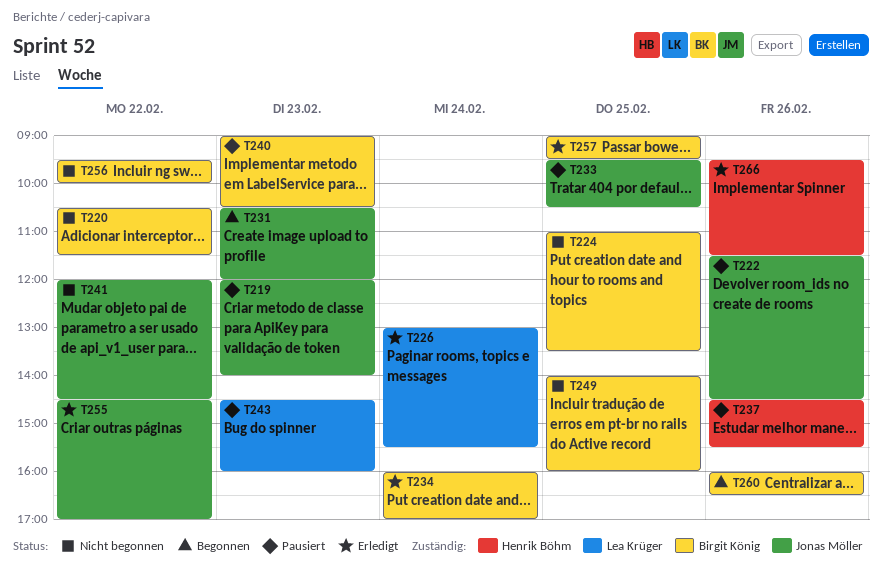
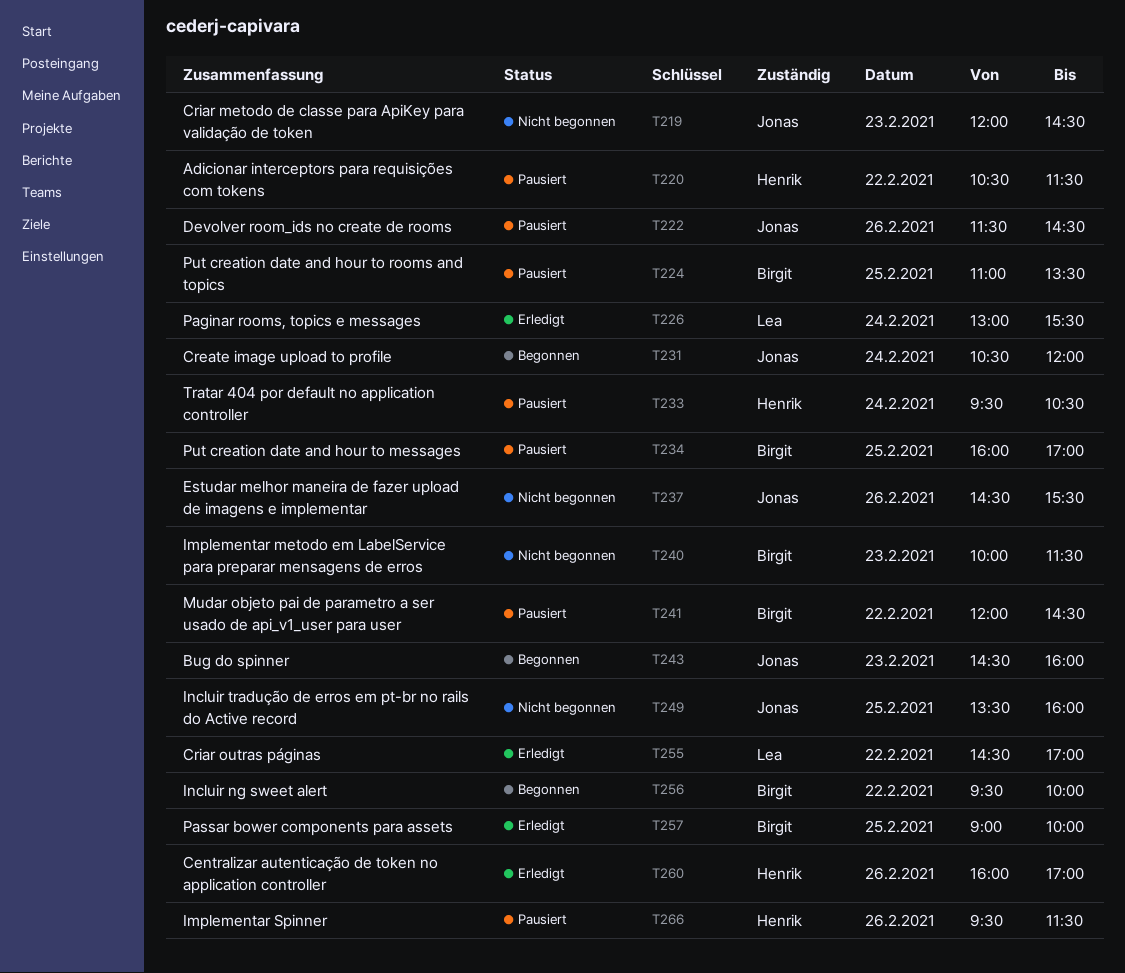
T219, status: Pausiert -> Nicht begonnen
T219, ends: 14:00 -> 14:30
T220, status: Nicht begonnen -> Pausiert
T220, owner: Birgit König -> Henrik Böhm
T224, status: Nicht begonnen -> Pausiert
T231, day: Feb 23 -> Feb 24
T233, owner: Jonas Möller -> Henrik Böhm
T233, day: Feb 25 -> Feb 24
T234, status: Erledigt -> Pausiert
T234, day: Feb 24 -> Feb 25
T237, status: Pausiert -> Nicht begonnen
T237, owner: Henrik Böhm -> Jonas Möller
T240, status: Pausiert -> Nicht begonnen
T240, begins: 09:00 -> 10:00
T240, ends: 10:30 -> 11:30
T241, status: Nicht begonnen -> Pausiert
T241, owner: Jonas Möller -> Birgit König
T243, status: Pausiert -> Begonnen
T243, owner: Lea Krüger -> Jonas Möller
T249, owner: Birgit König -> Jonas Möller
T249, begins: 14:00 -> 13:30
T255, owner: Jonas Möller -> Lea Krüger
T256, status: Nicht begonnen -> Begonnen
T257, ends: 09:30 -> 10:00
T260, status: Begonnen -> Erledigt
T260, owner: Birgit König -> Henrik Böhm
T260, ends: 16:30 -> 17:00
T266, status: Erledigt -> Pausiert

